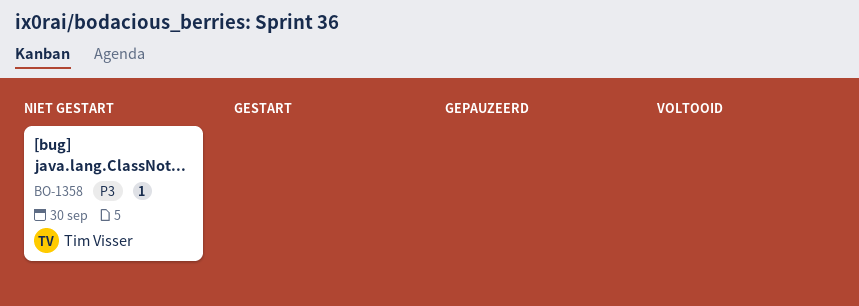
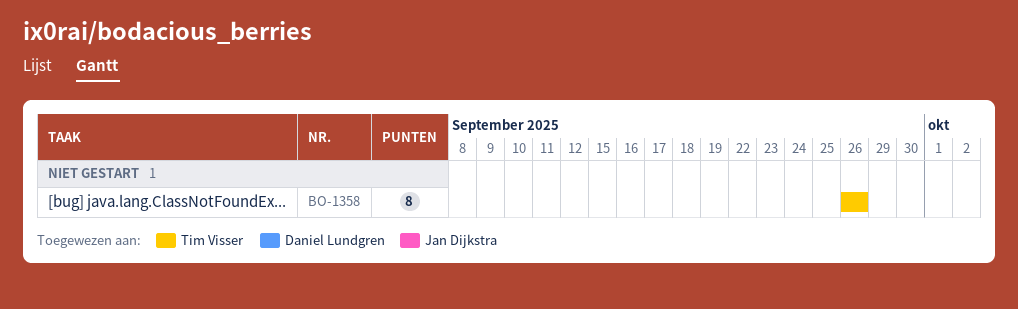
BO-1358, estimate: 1 -> 8
BO-1358, due: Sep 30 -> Sep 26

